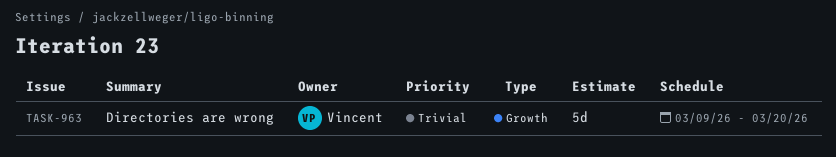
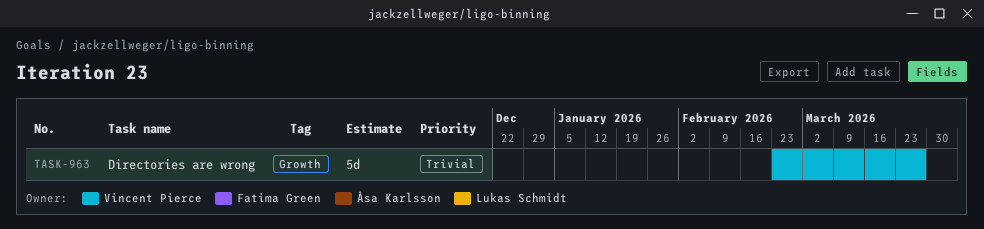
TASK-963, start: Mar 9 -> Feb 23
TASK-963, due: Mar 20 -> Mar 27

